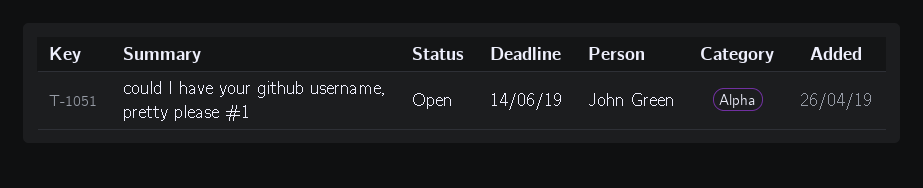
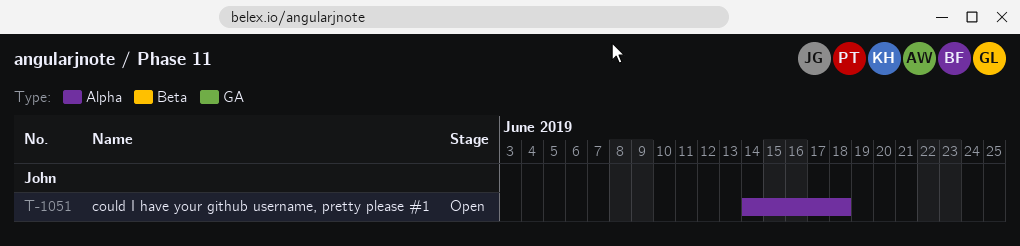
T-1051, due: Jun 14 -> Jun 18

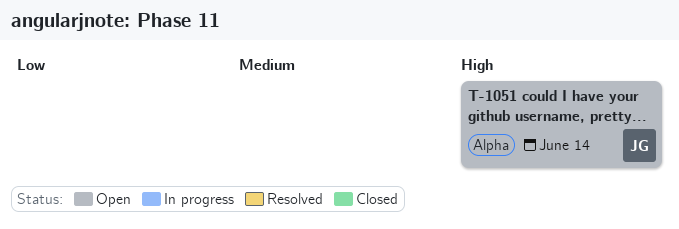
T-1051, due: Jun 18 -> Jun 14

